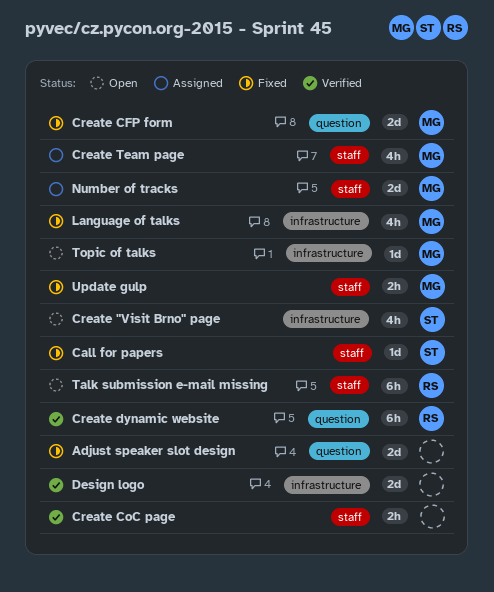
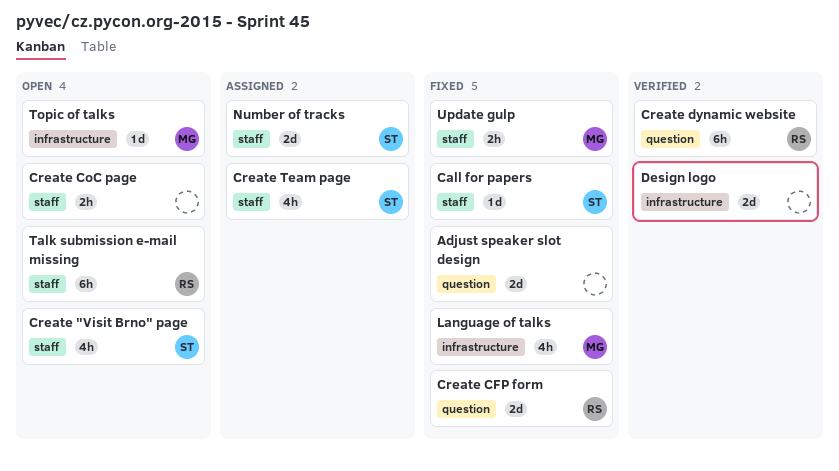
Create "Visit Brno" page, label: infrastructure -> staff
Create CFP form, owner: MG -> RS
Create CoC page, status: Verified -> Open
Create Team page, owner: MG -> ST
Number of tracks, owner: MG -> ST

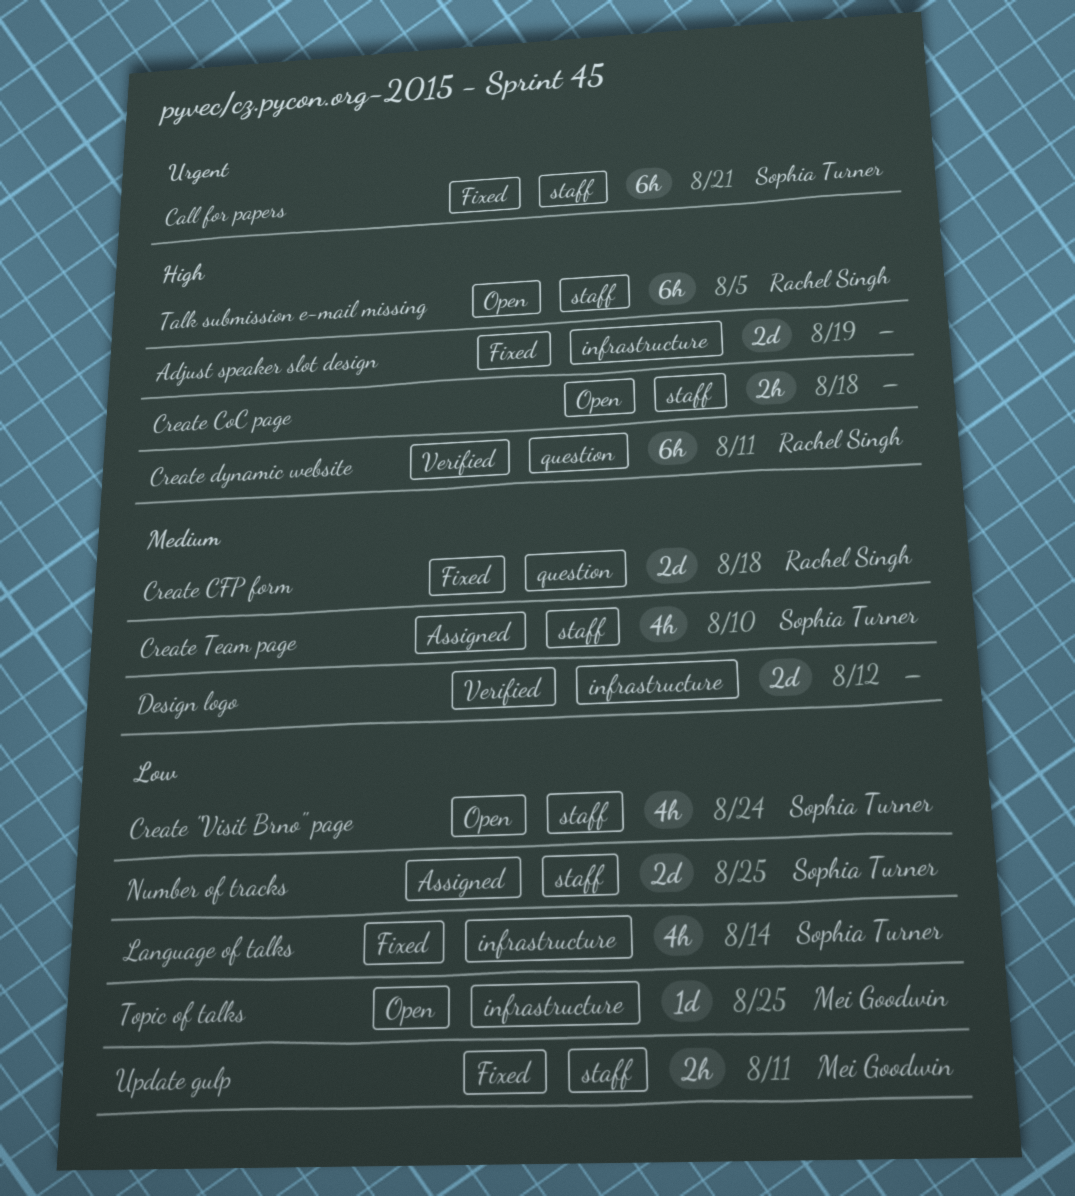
Adjust speaker slot design, label: question -> infrastructure
Call for papers, estimate: 1d -> 6h
Language of talks, owner: Mei Goodwin -> Sophia Turner

